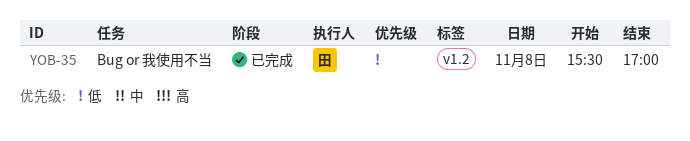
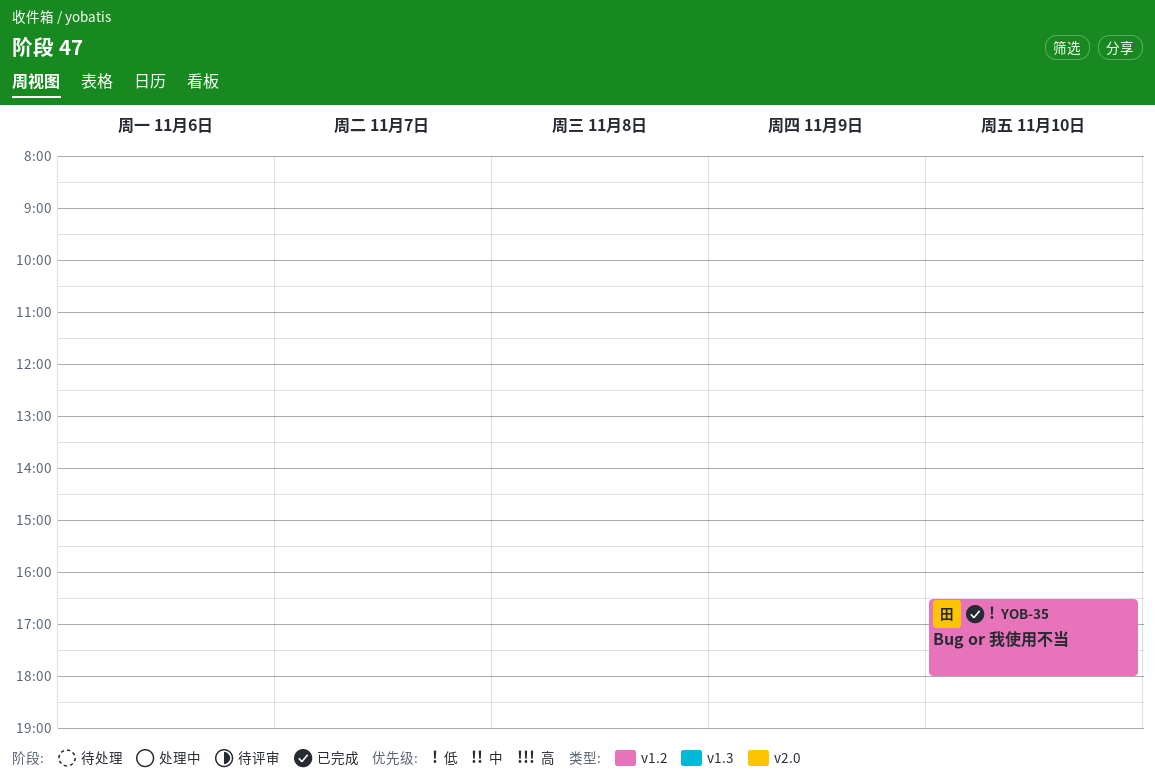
YOB-35, day: Nov 8 -> Nov 10
YOB-35, begins: 15:30 -> 16:30
YOB-35, ends: 17:00 -> 18:00

